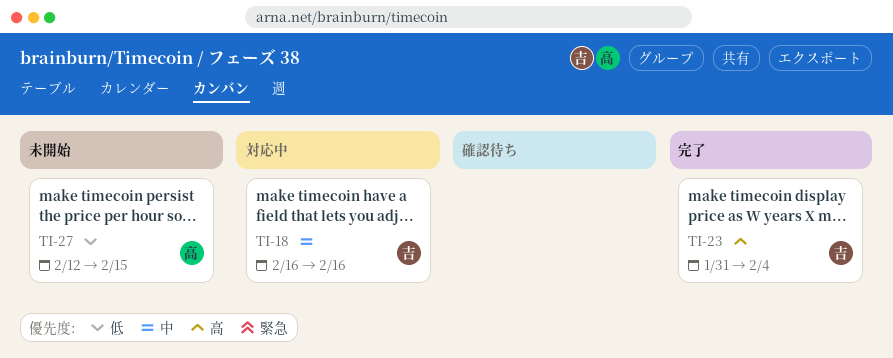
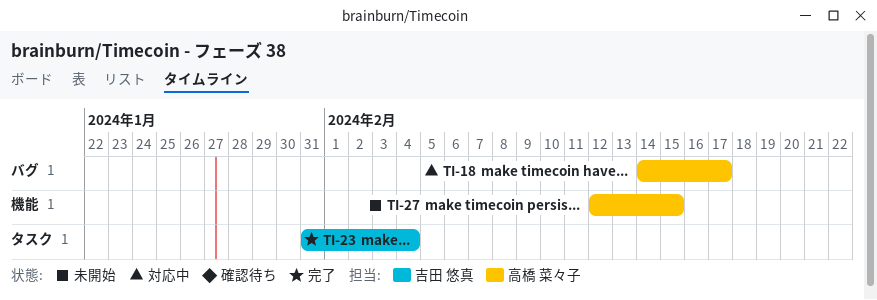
TI-18, owner: 吉田 悠真 -> 高橋 菜々子
TI-18, start: Feb 16 -> Feb 14
TI-18, due: Feb 16 -> Feb 17

